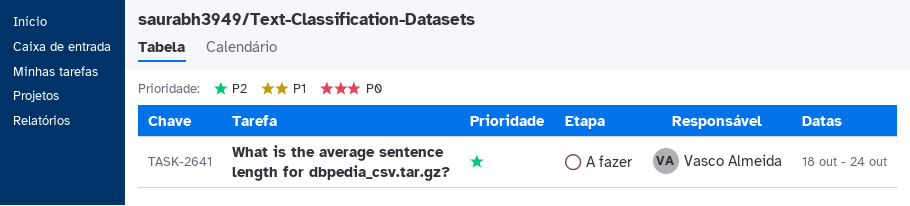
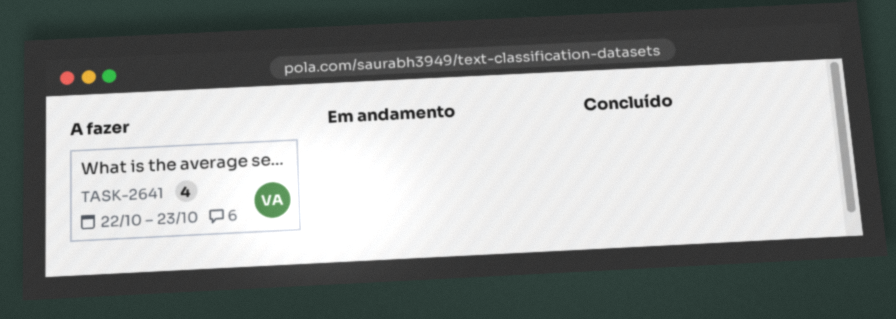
TASK-2641, start: Oct 18 -> Oct 22
TASK-2641, due: Oct 24 -> Oct 23

